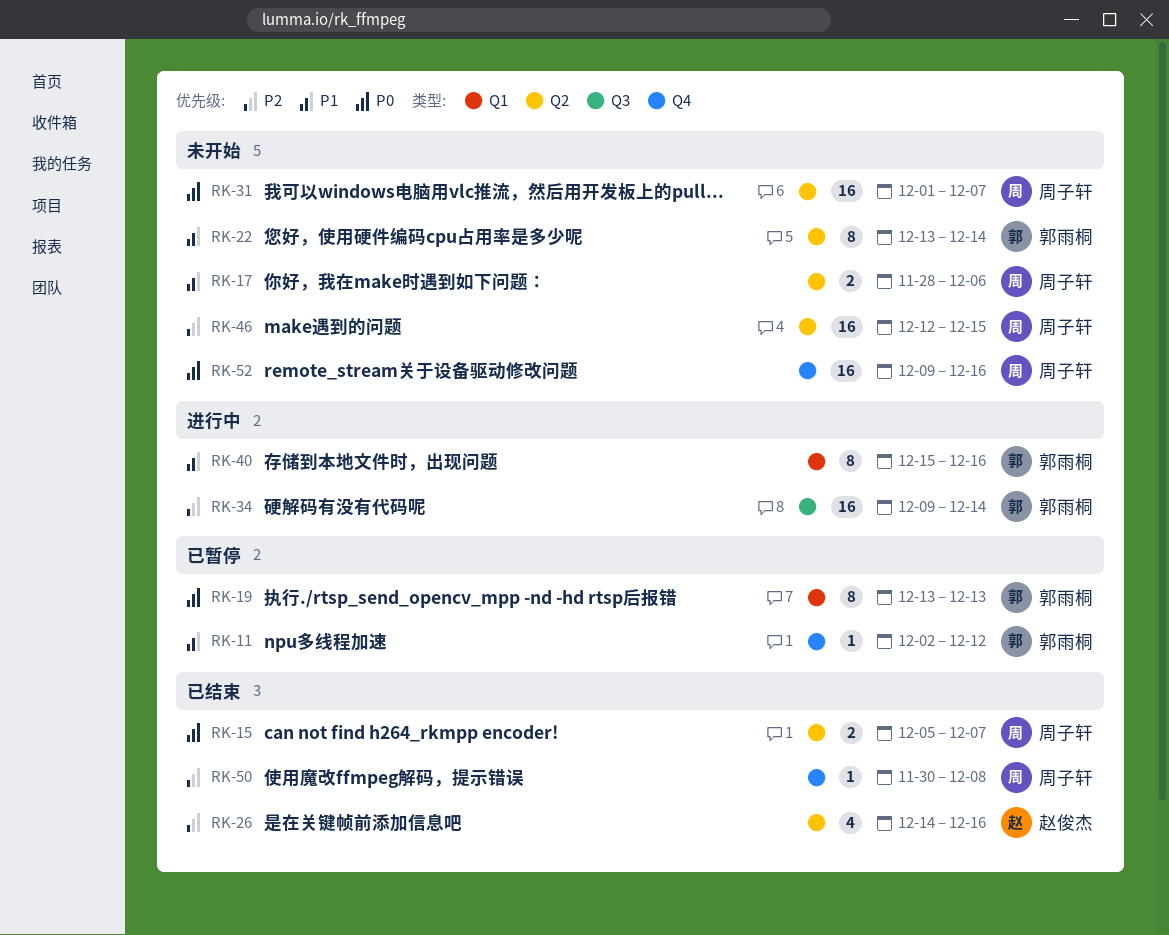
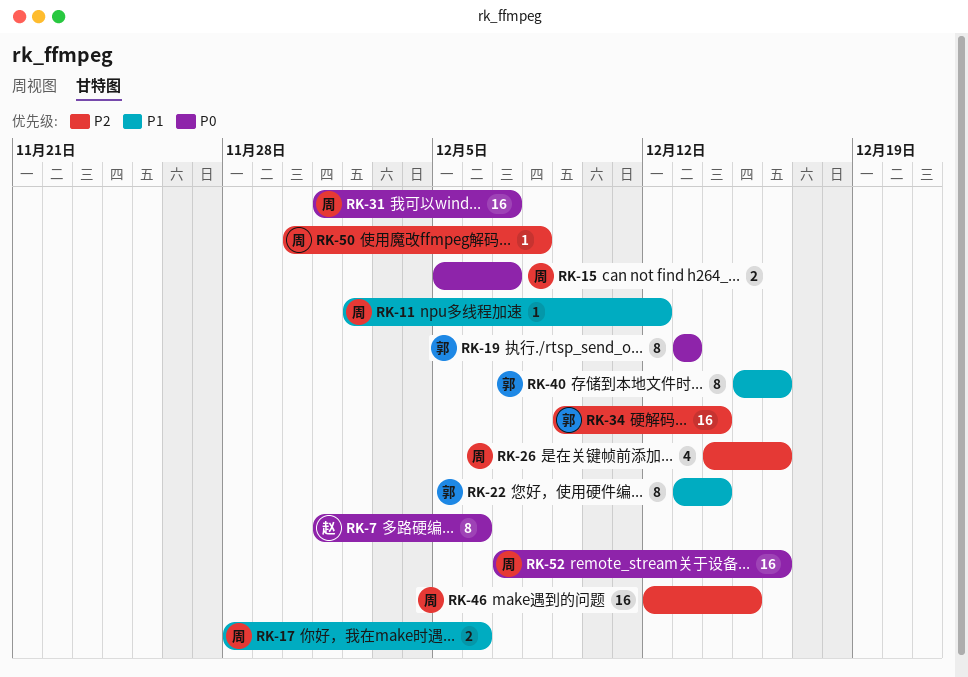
RK-7: none -> present
RK-11, owner: 郭雨桐 -> 周子轩
RK-26, owner: 赵俊杰 -> 周子轩
RK-52, start: Dec 9 -> Dec 7

